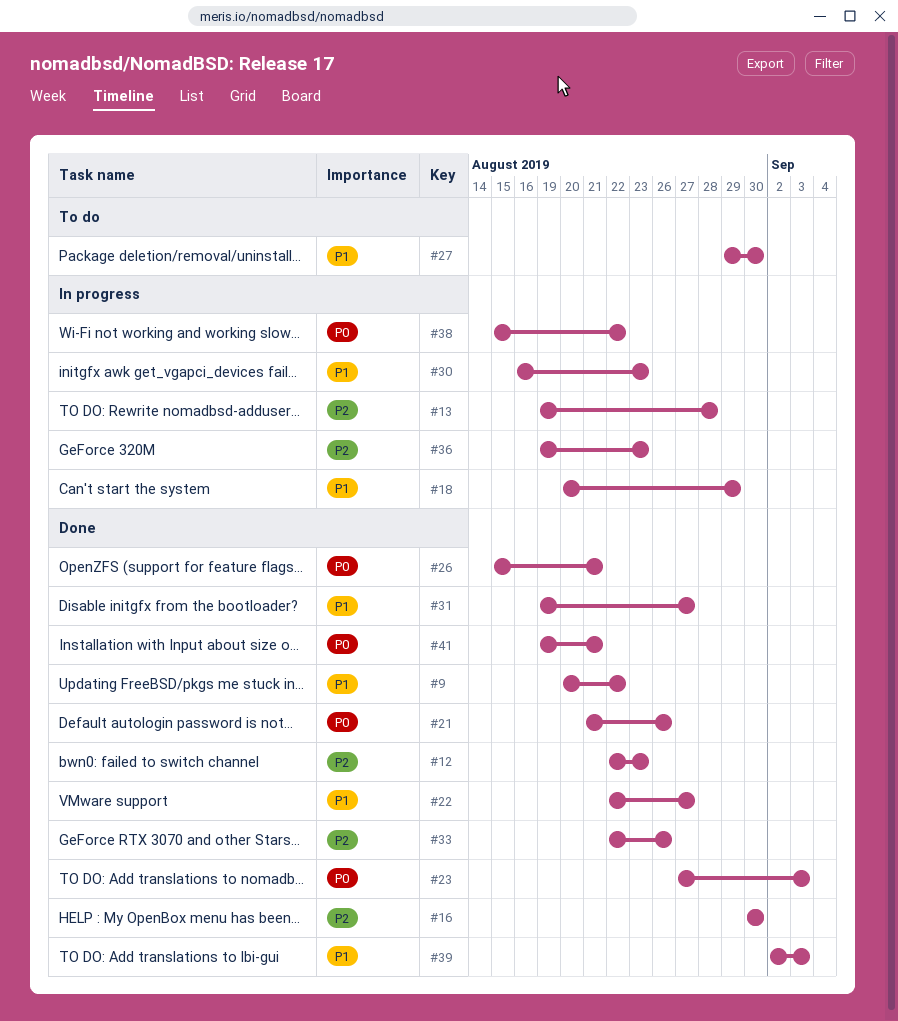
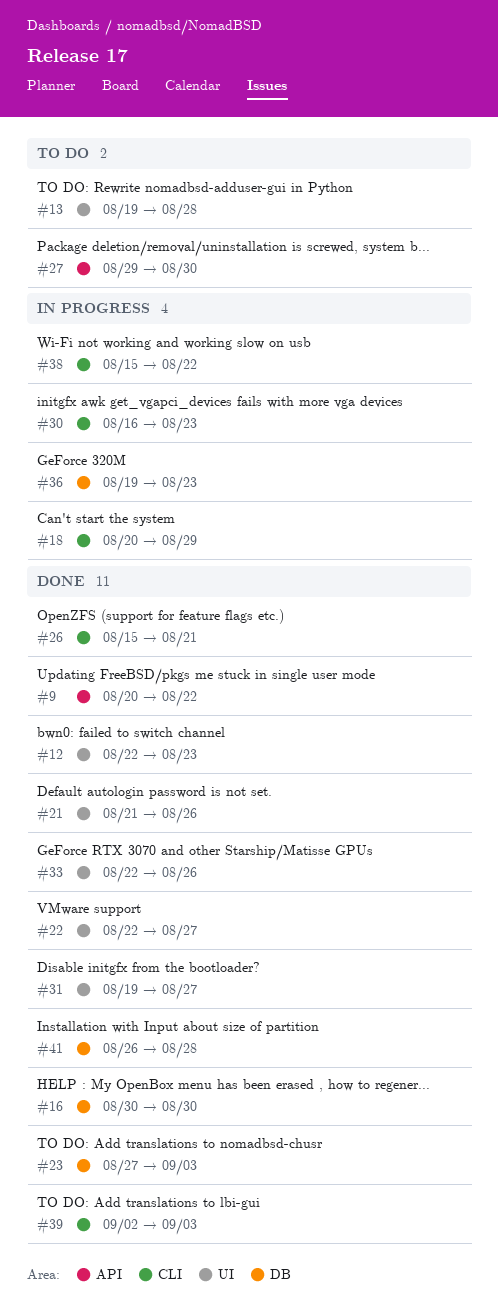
#13, status: In progress -> To do
#41, start: Aug 19 -> Aug 26
#41, due: Aug 21 -> Aug 28

